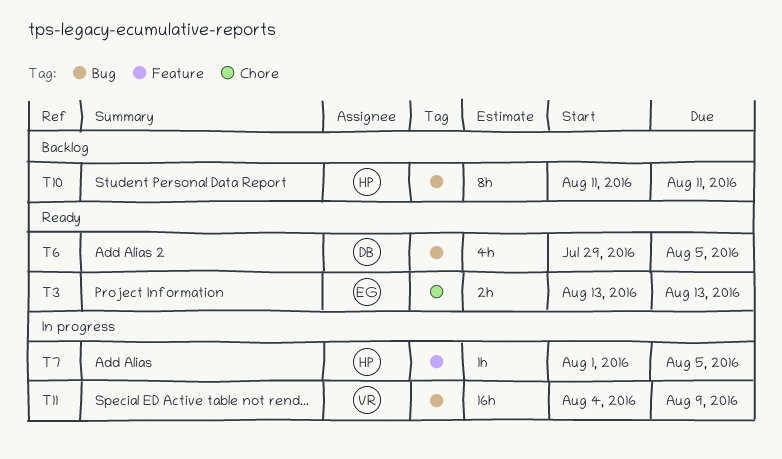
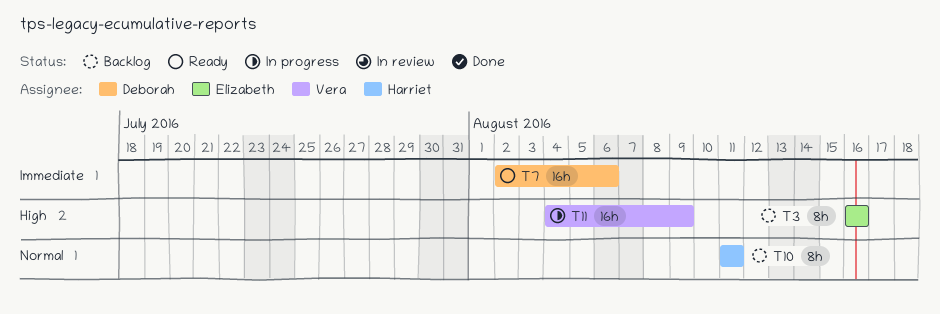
T3, status: Ready -> Backlog
T3, estimate: 2h -> 8h
T3, start: Aug 13 -> Aug 16
T3, due: Aug 13 -> Aug 16
T6: present -> none
T7, status: In progress -> Ready
T7, owner: Harriet -> Deborah
T7, estimate: 1h -> 16h
T7, start: Aug 1 -> Aug 2
T7, due: Aug 5 -> Aug 6

